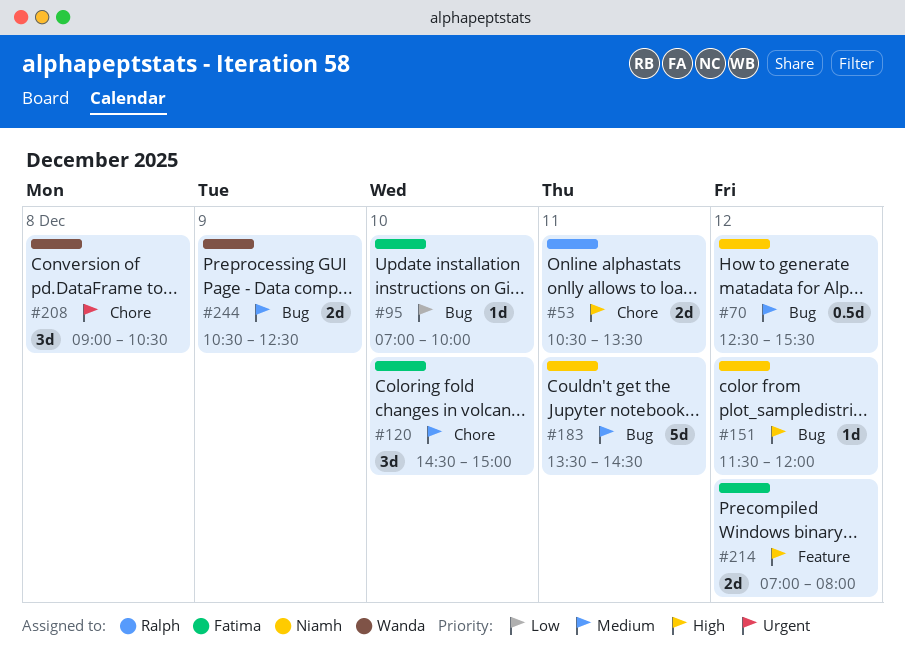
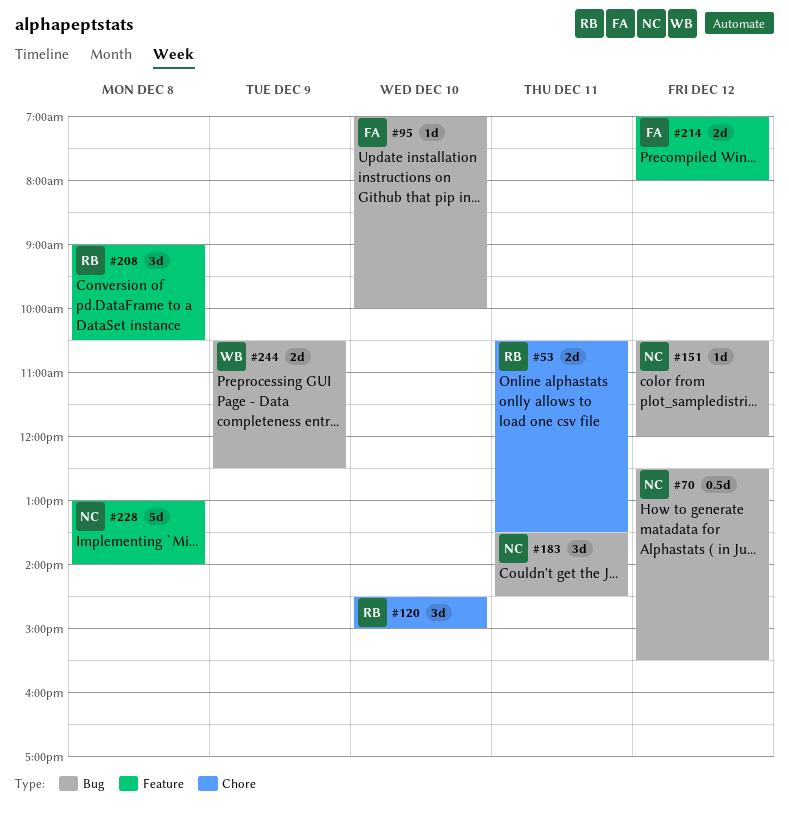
#120, owner: Fatima -> Ralph
#151, begins: 11:30 -> 10:30
#183, estimate: 5d -> 3d
#208, owner: Wanda -> Ralph
#208, label: Chore -> Feature
#228: none -> present

